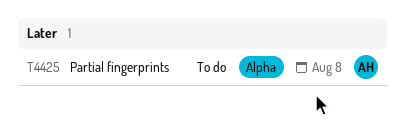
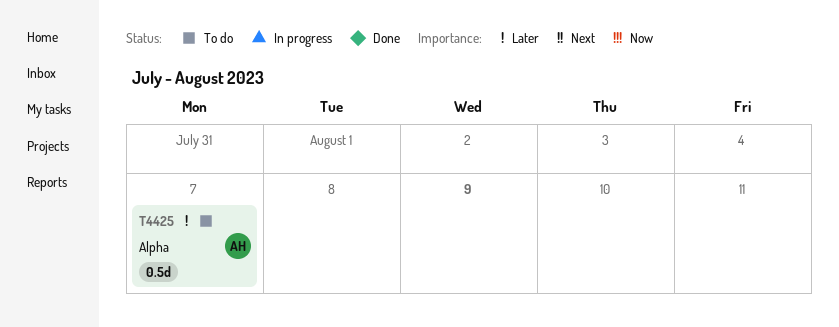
T4425, due: Aug 8 -> Aug 7

